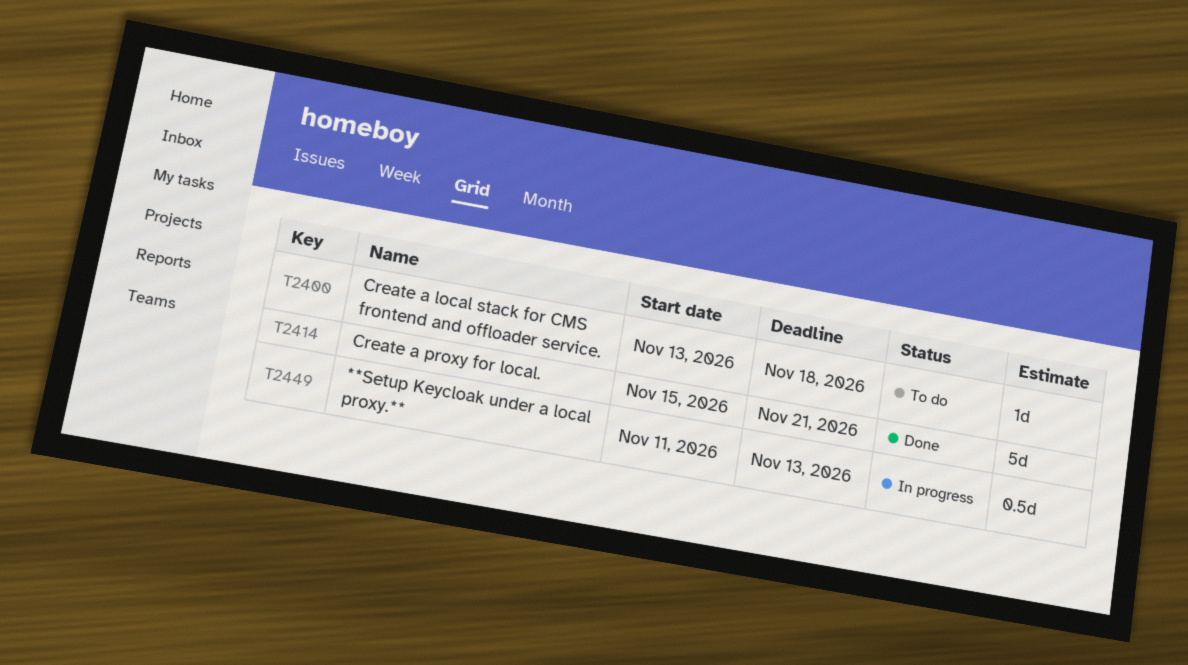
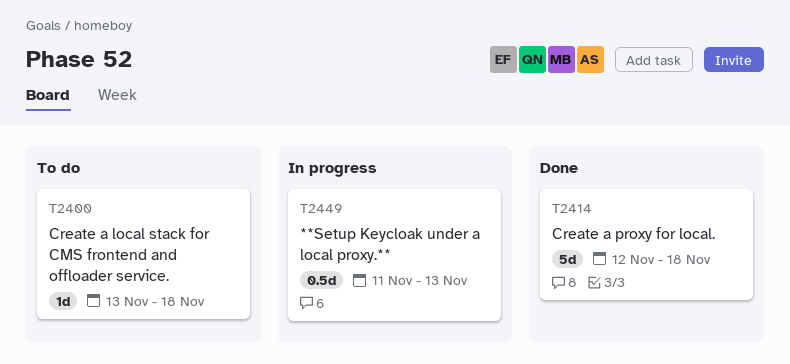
T2414, start: Nov 15 -> Nov 12
T2414, due: Nov 21 -> Nov 18

